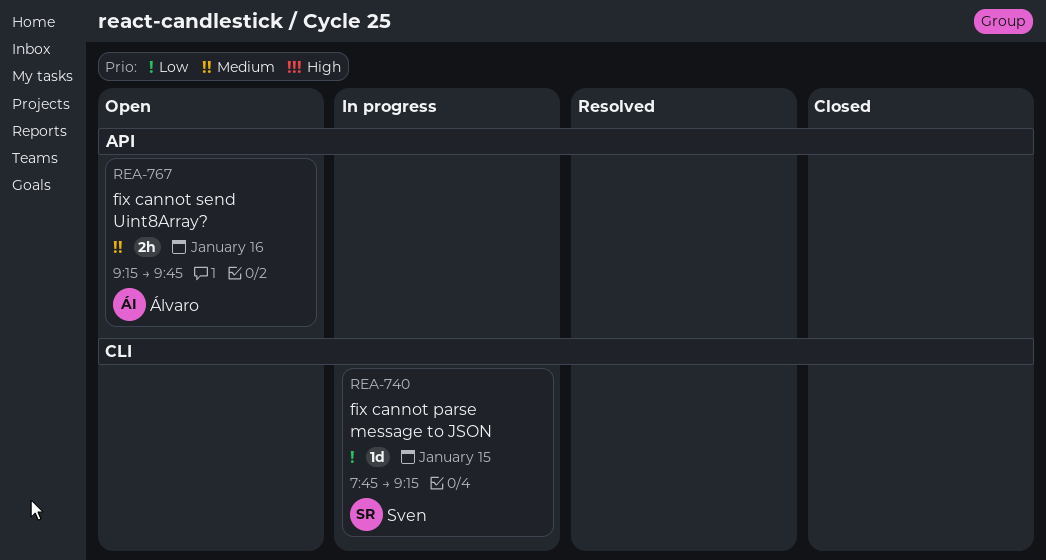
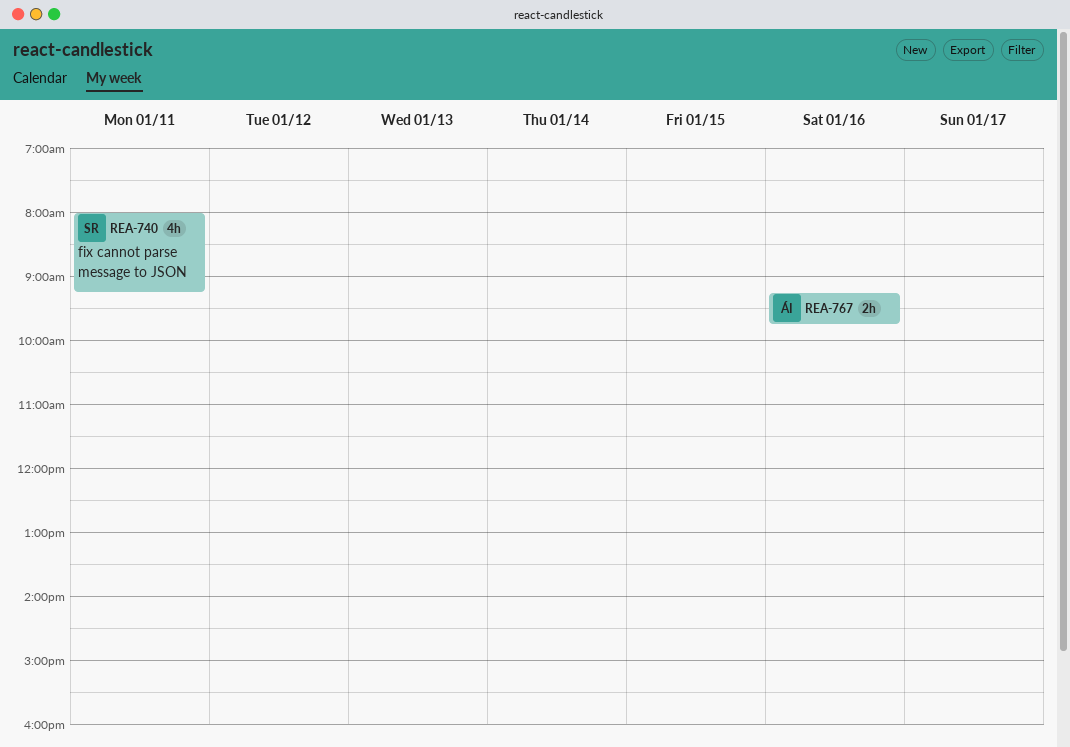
REA-740, estimate: 1d -> 4h
REA-740, day: Jan 15 -> Jan 11
REA-740, begins: 07:45 -> 08:00

